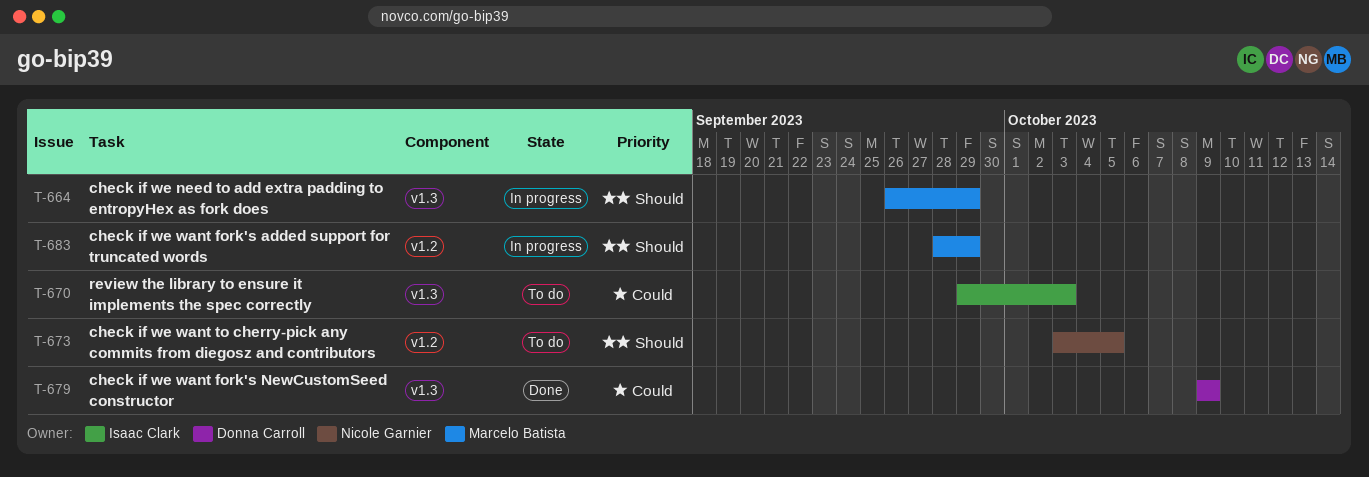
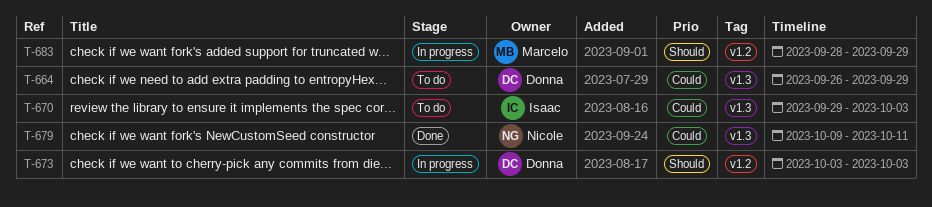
T-664, status: In progress -> To do
T-664, owner: Marcelo Batista -> Donna Carroll
T-664, priority: Should -> Could
T-673, status: To do -> In progress
T-673, owner: Nicole Garnier -> Donna Carroll
T-673, due: Oct 5 -> Oct 3
T-679, owner: Donna Carroll -> Nicole Garnier
T-679, due: Oct 9 -> Oct 11

